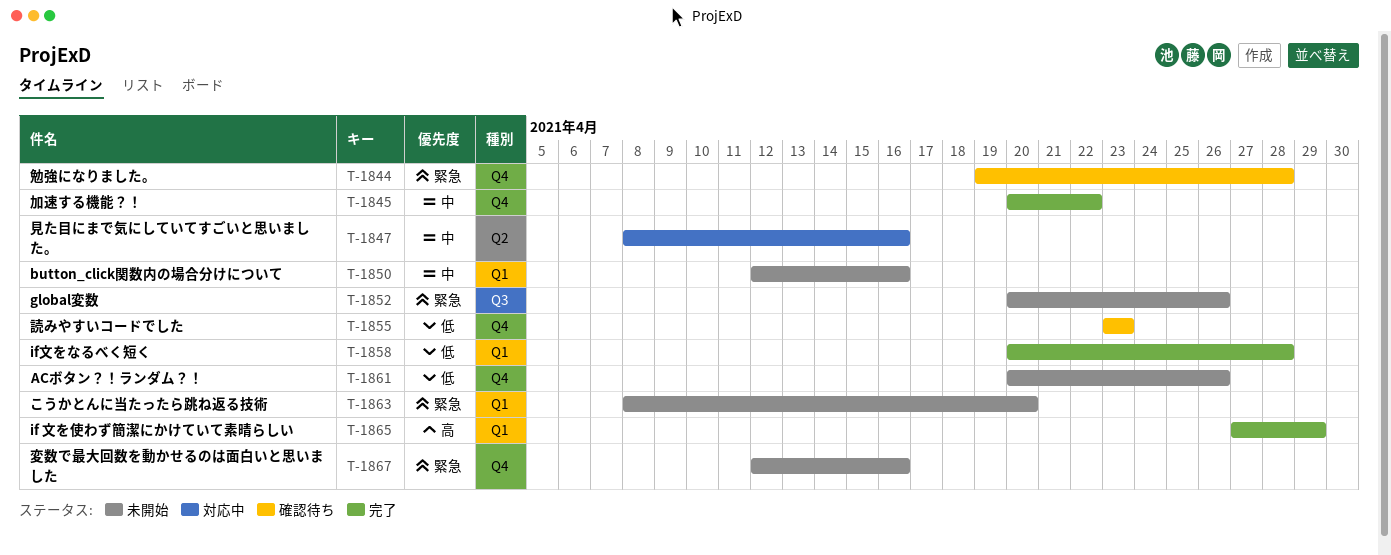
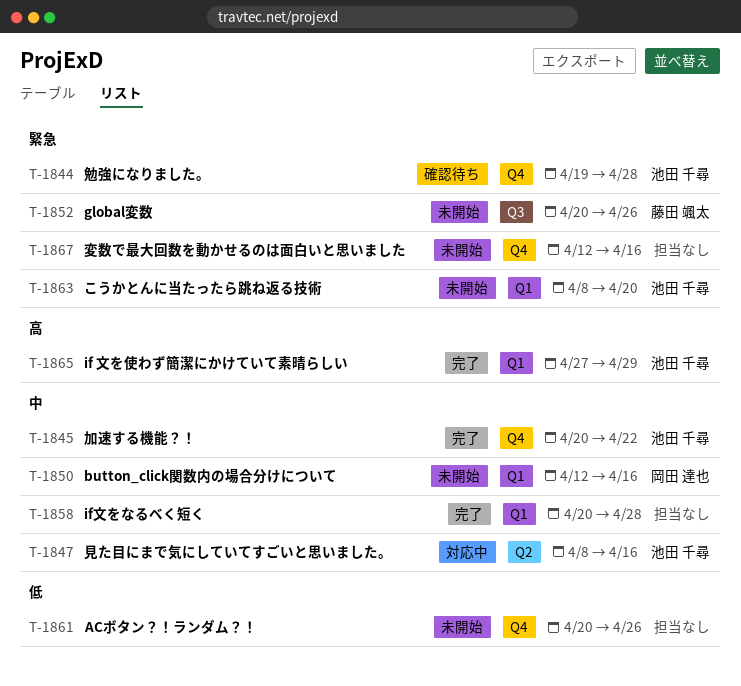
T-1855: present -> none
T-1858, priority: 低 -> 中

